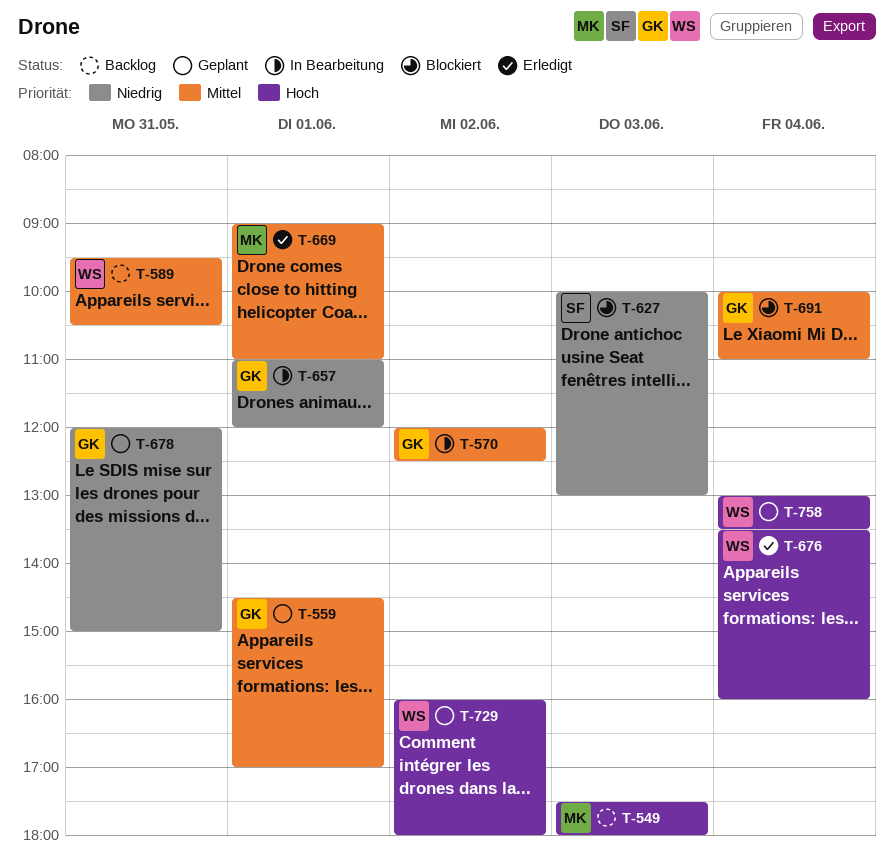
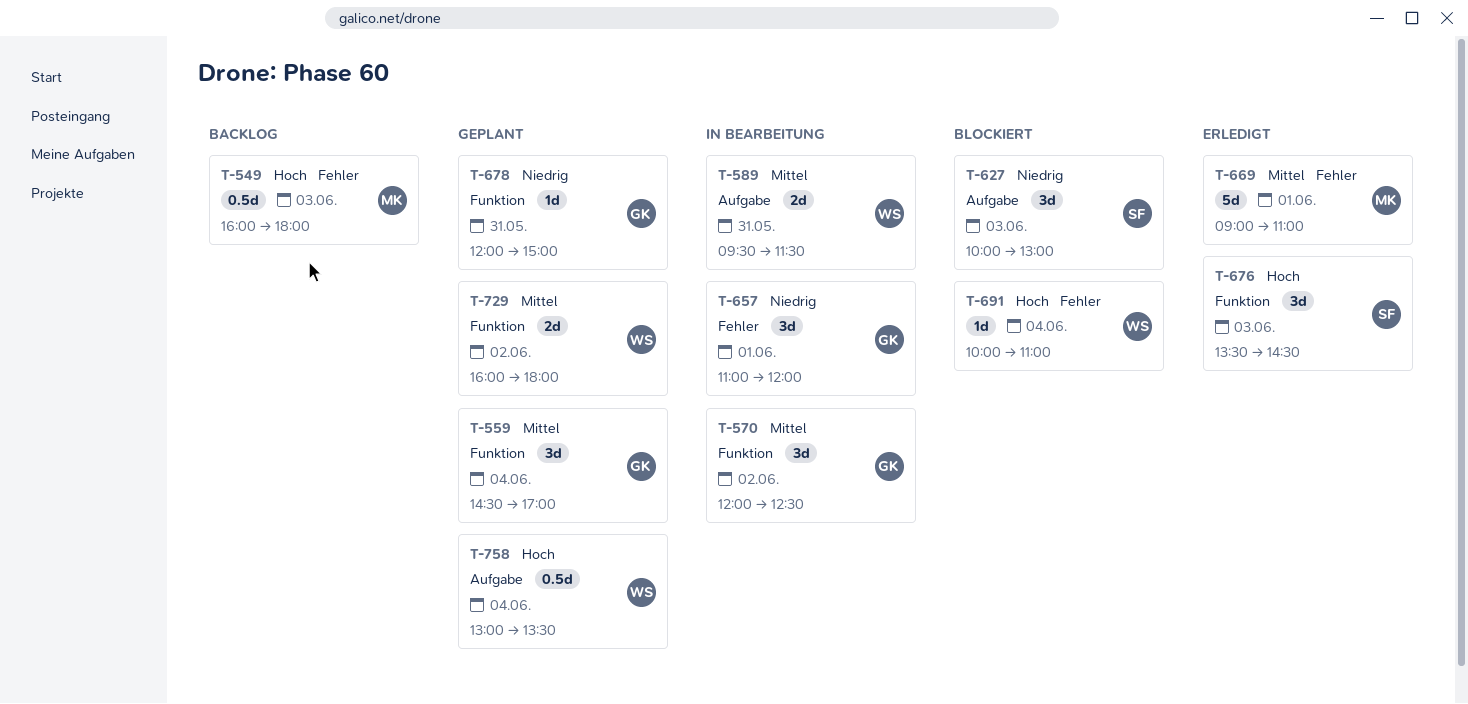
T-549, begins: 17:30 -> 16:00
T-559, day: Jun 1 -> Jun 4
T-589, status: Backlog -> In Bearbeitung
T-589, ends: 10:30 -> 11:30
T-676, owner: WS -> SF
T-676, day: Jun 4 -> Jun 3
T-676, ends: 16:00 -> 14:30
T-691, owner: GK -> WS
T-691, priority: Mittel -> Hoch
T-729, priority: Hoch -> Mittel

